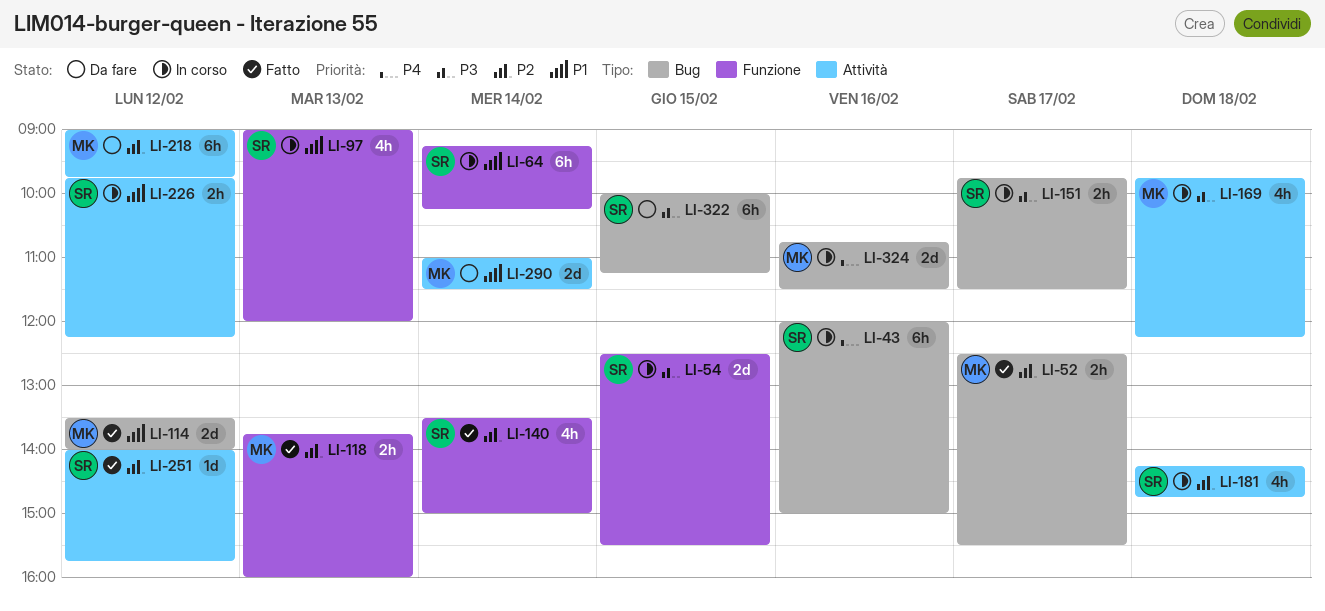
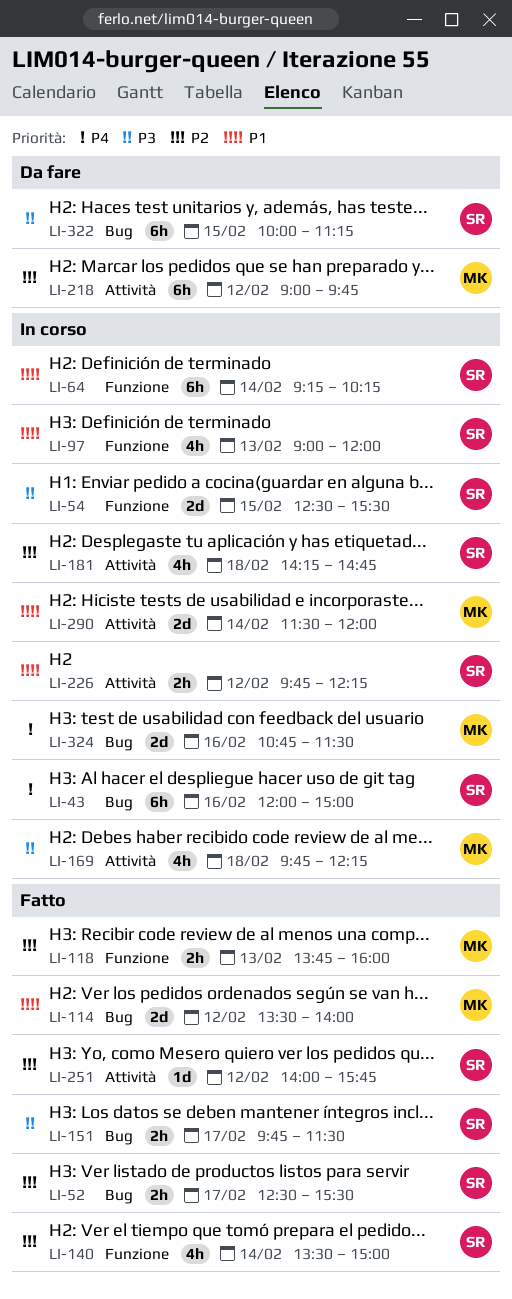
LI-52, owner: MK -> SR
LI-151, status: In corso -> Fatto
LI-290, status: Da fare -> In corso
LI-290, begins: 11:00 -> 11:30
LI-290, ends: 11:30 -> 12:00

